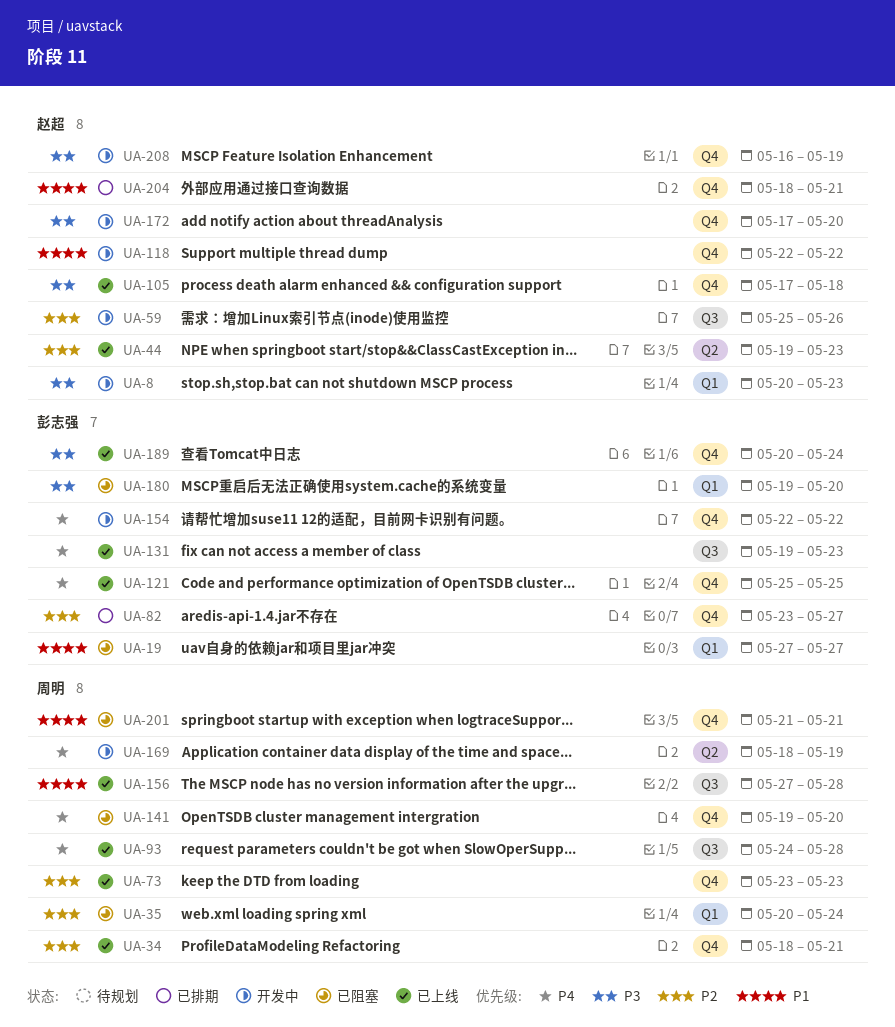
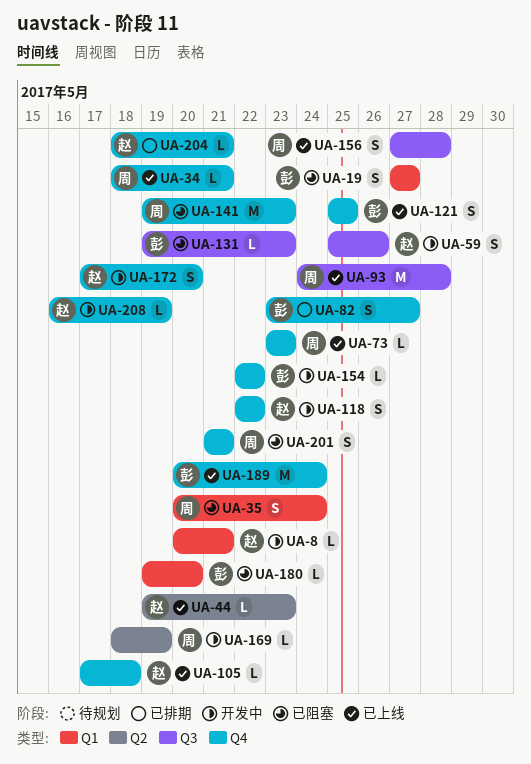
UA-8, due: May 23 -> May 21
UA-131, status: 已上线 -> 已阻塞
UA-141, due: May 20 -> May 23

